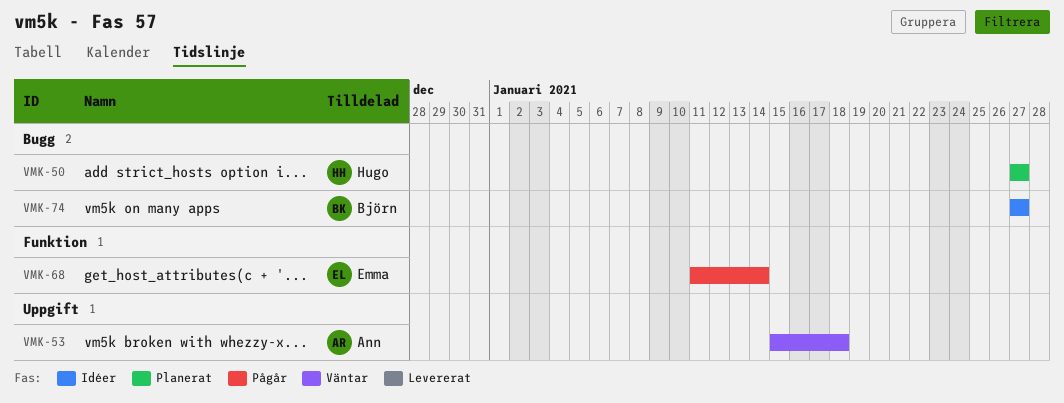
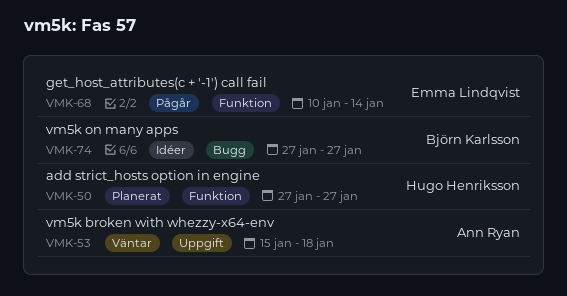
VMK-50, label: Bugg -> Funktion
VMK-68, start: Jan 11 -> Jan 10

